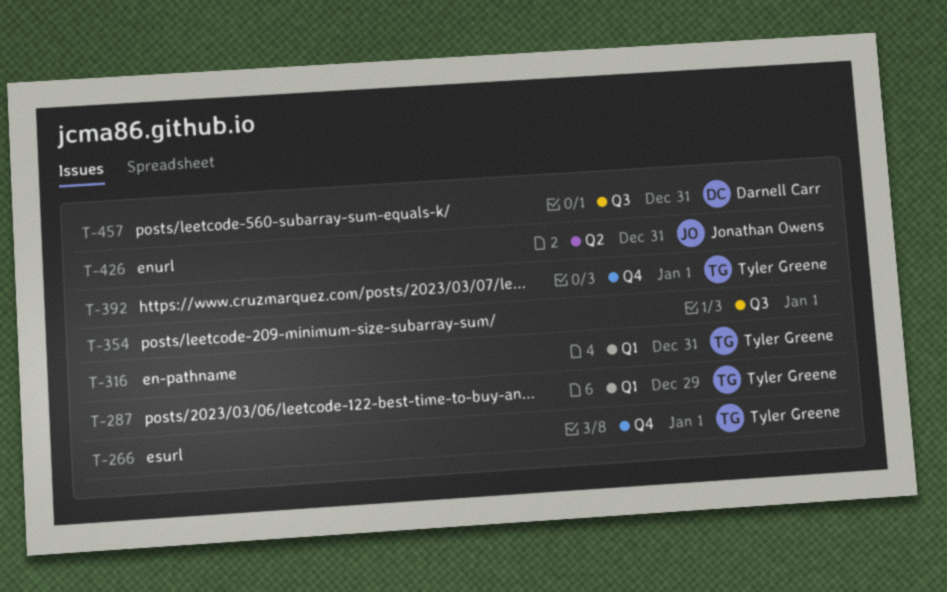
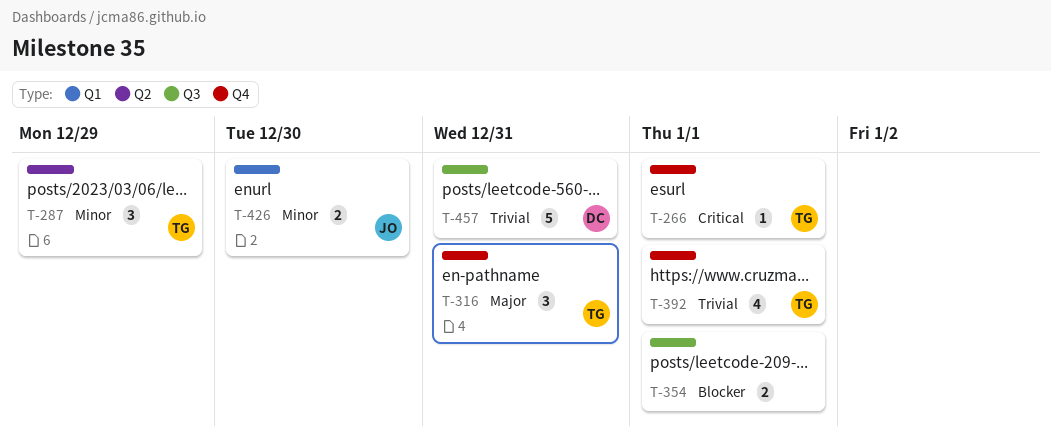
T-287, label: Q1 -> Q2
T-316, label: Q1 -> Q4
T-426, label: Q2 -> Q1
T-426, due: Dec 31 -> Dec 30

